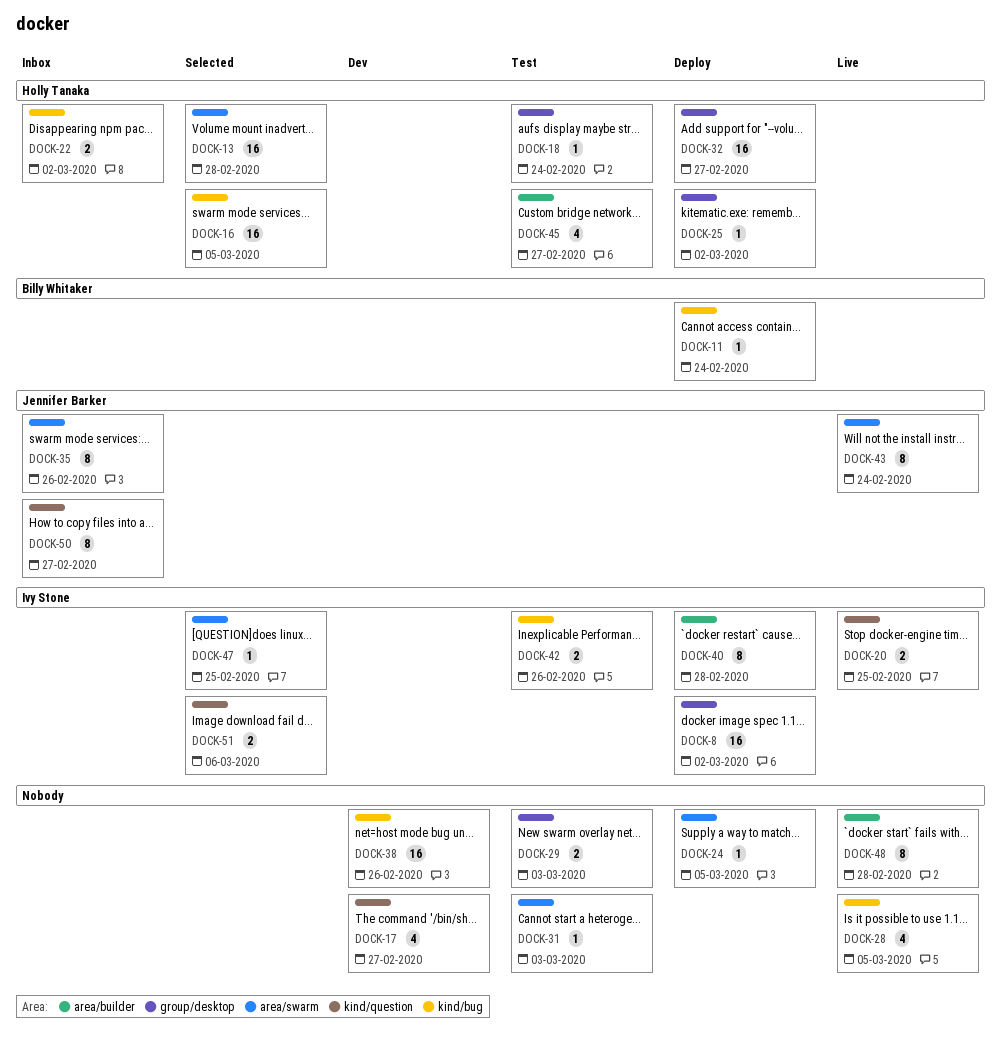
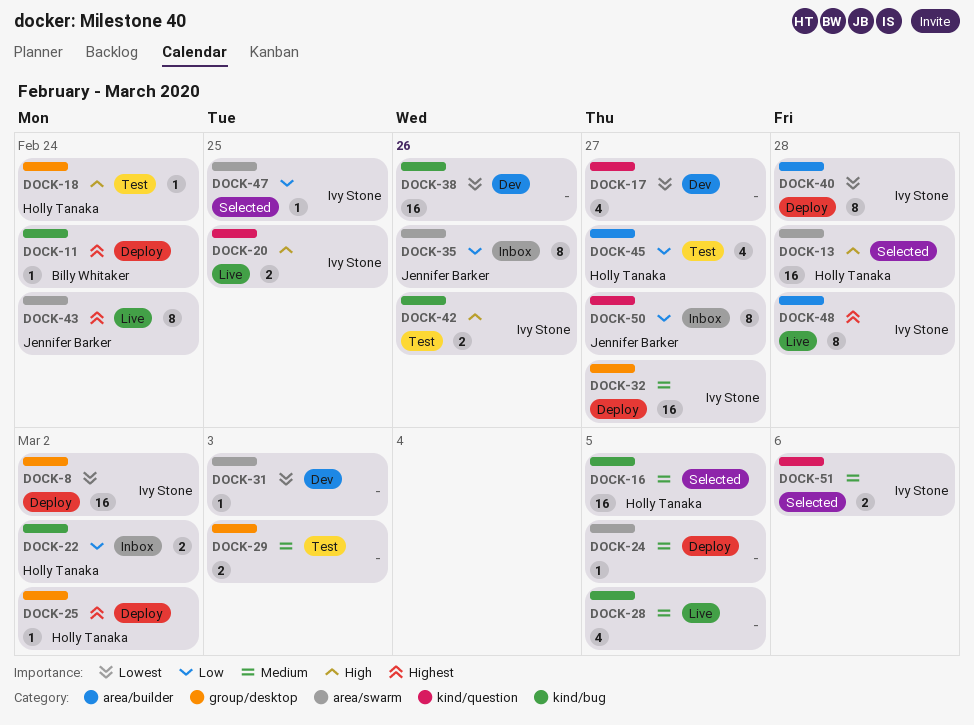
DOCK-31, status: Test -> Dev
DOCK-32, owner: Holly Tanaka -> Ivy Stone
DOCK-48, owner: none -> Ivy Stone

